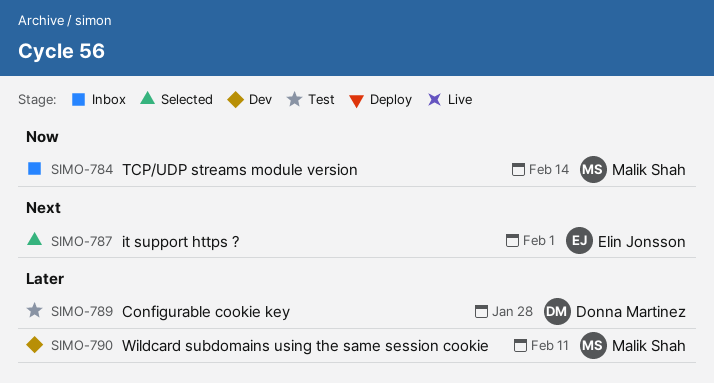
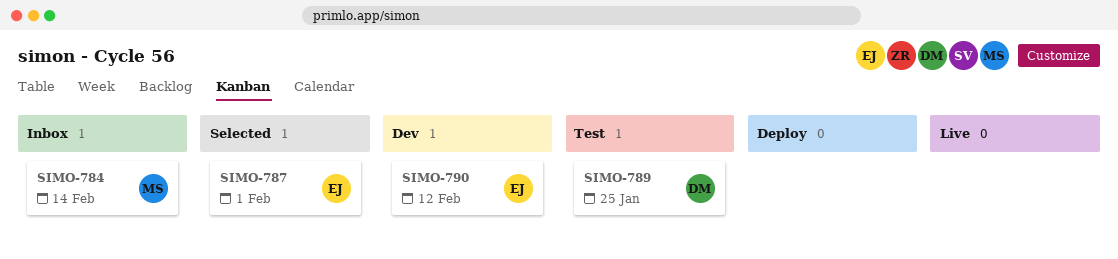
SIMO-789, due: Jan 28 -> Jan 25
SIMO-790, owner: Malik Shah -> Elin Jonsson
SIMO-790, due: Feb 11 -> Feb 12

